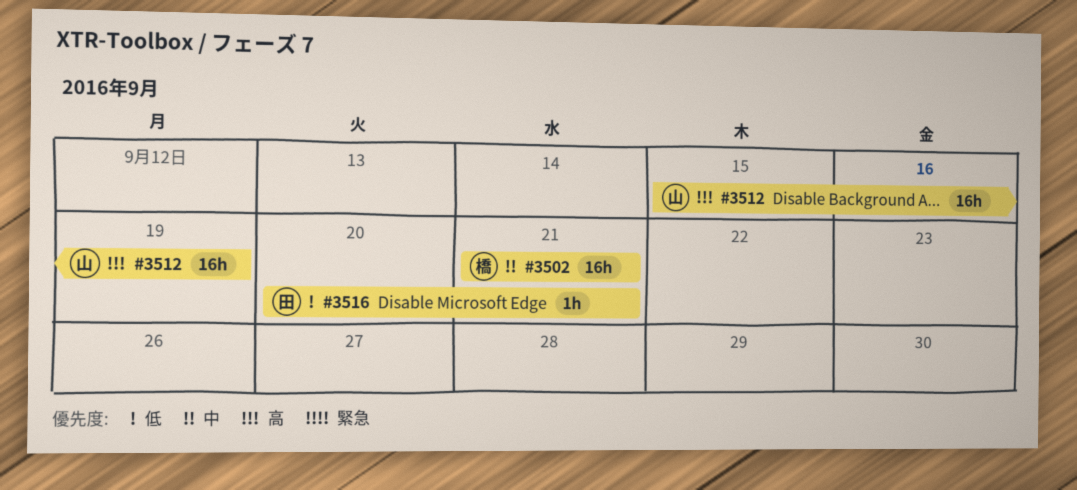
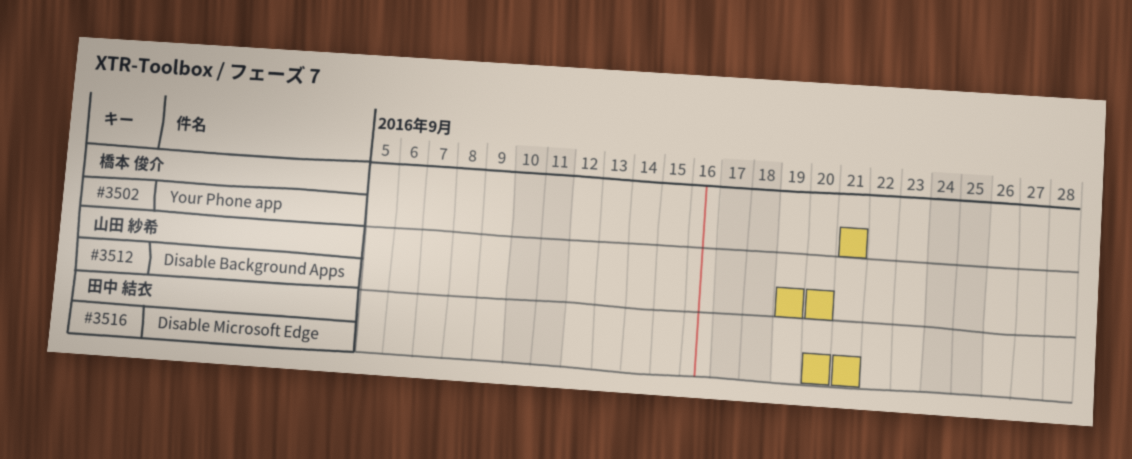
#3512, start: Sep 15 -> Sep 19
#3512, due: Sep 19 -> Sep 20

